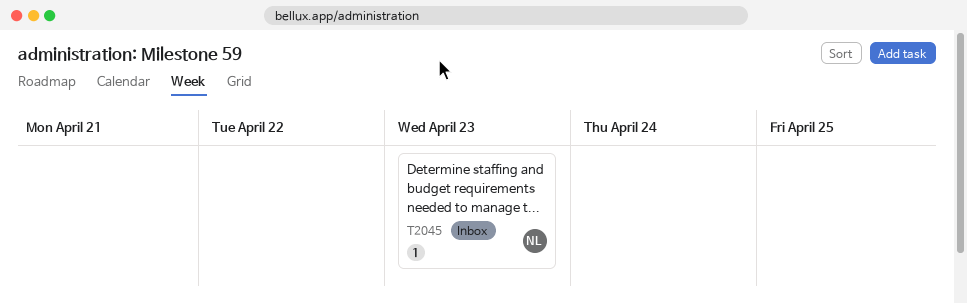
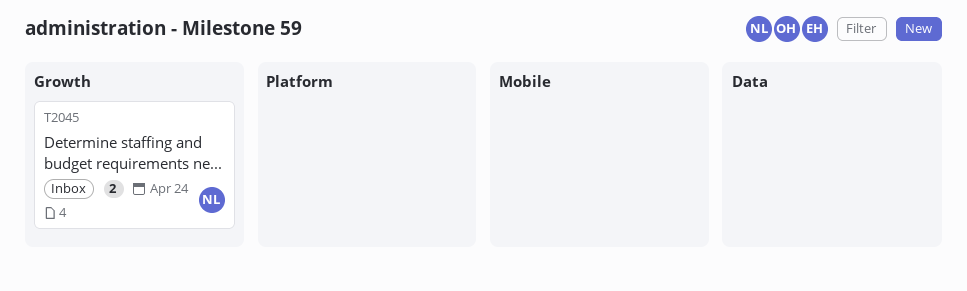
T2045, estimate: 1 -> 2
T2045, due: Apr 23 -> Apr 24

